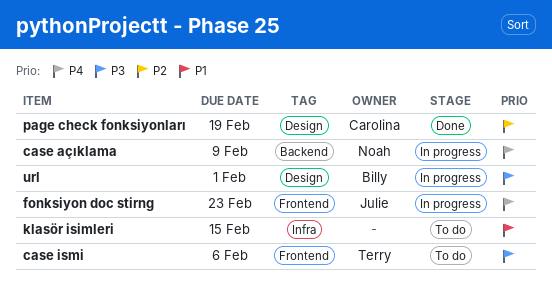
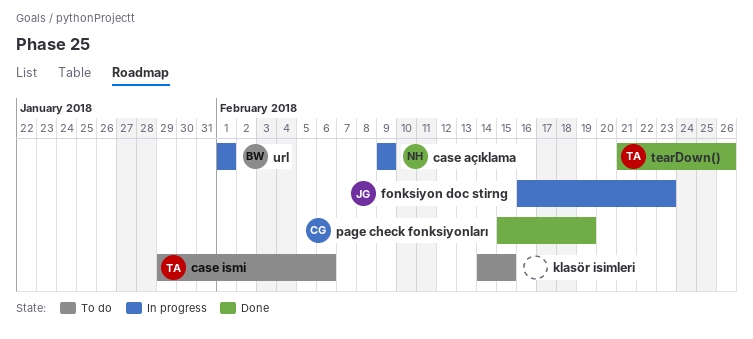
tearDown(): none -> present

